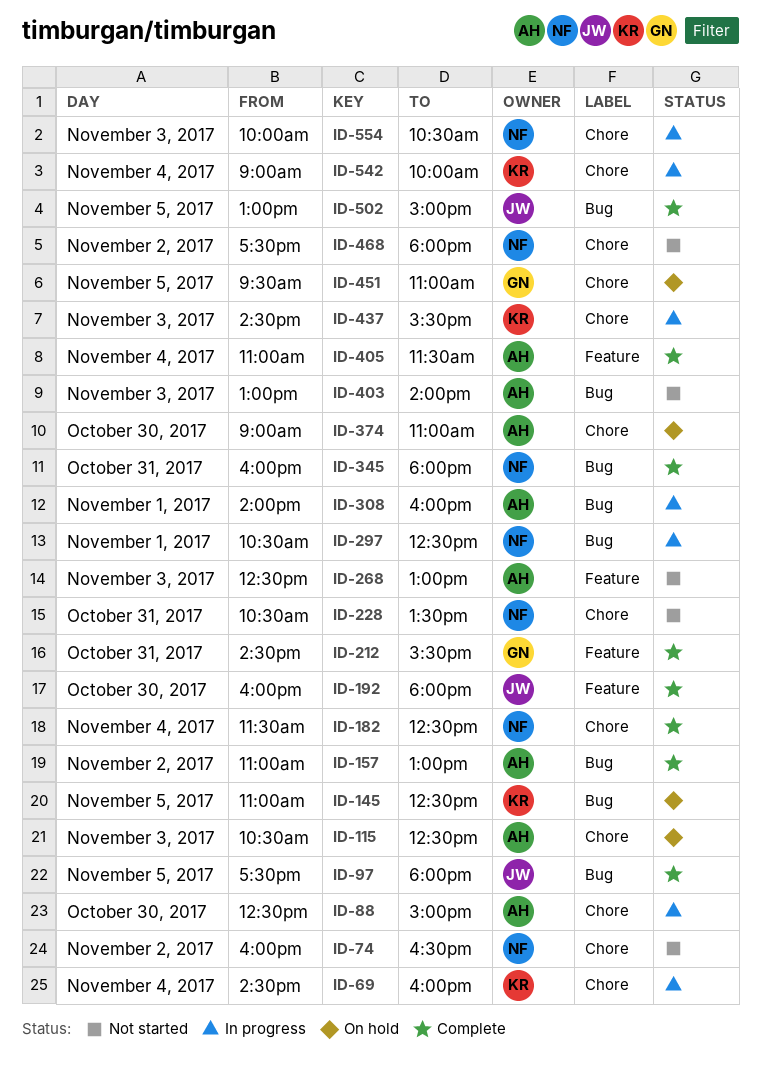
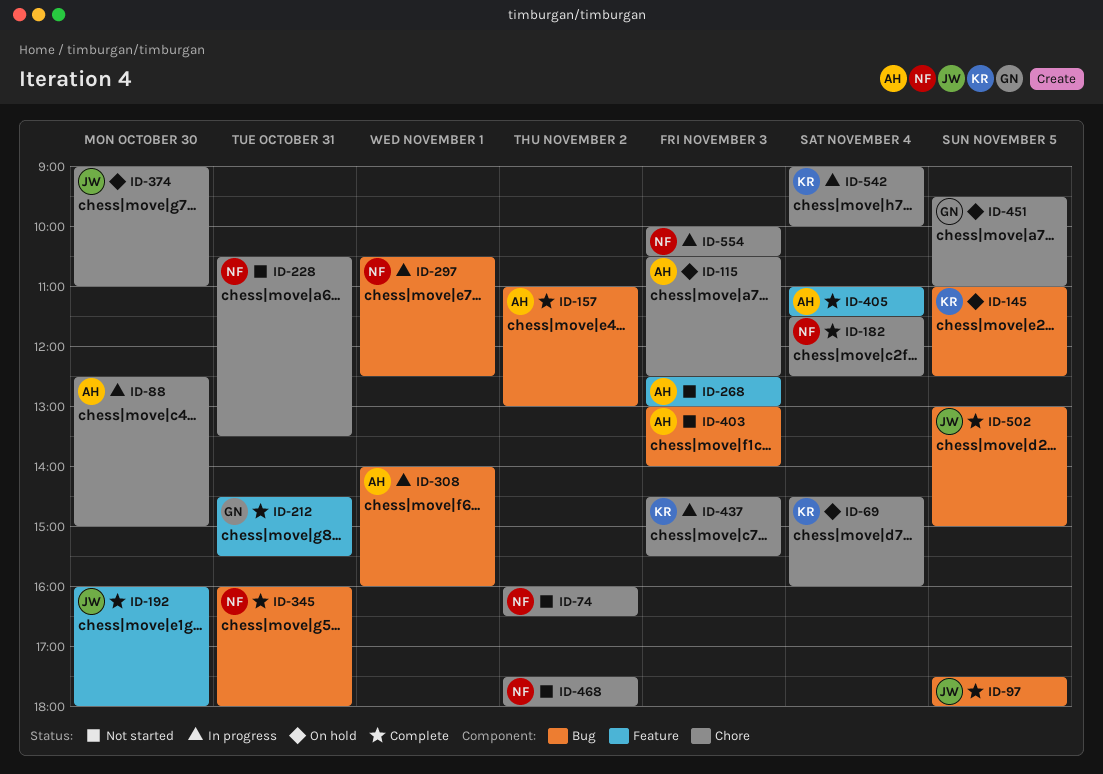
ID-69, status: In progress -> On hold
ID-374, owner: AH -> JW

